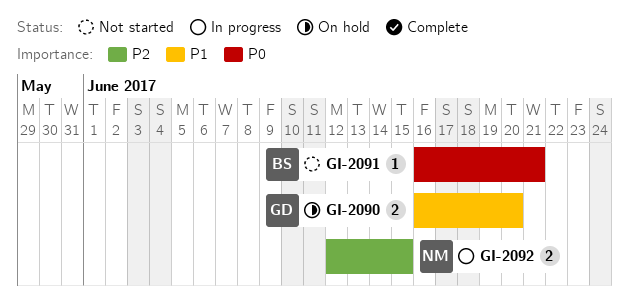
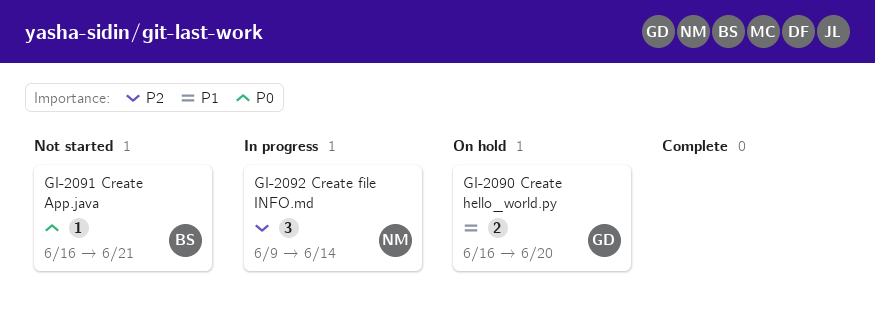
GI-2092, estimate: 2 -> 3
GI-2092, start: Jun 12 -> Jun 9
GI-2092, due: Jun 15 -> Jun 14

